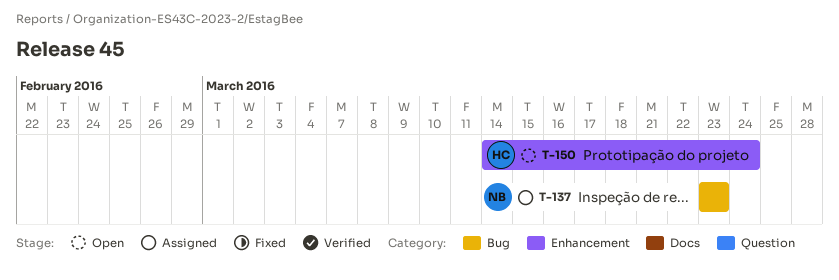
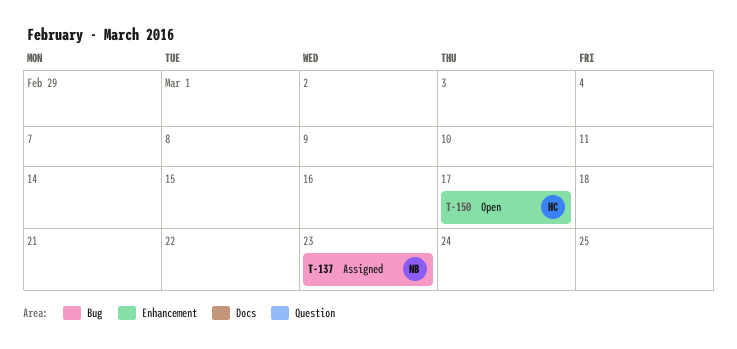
T-150, due: Mar 24 -> Mar 17

